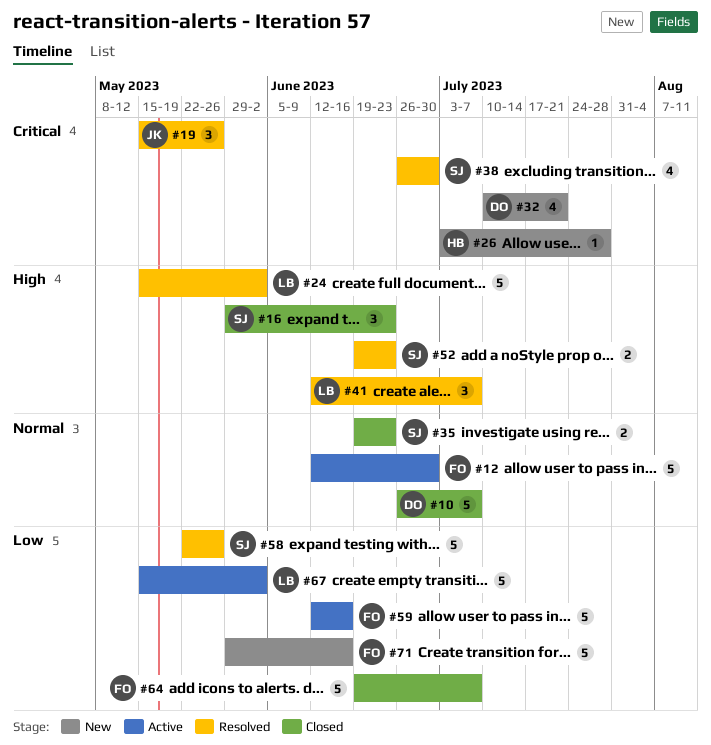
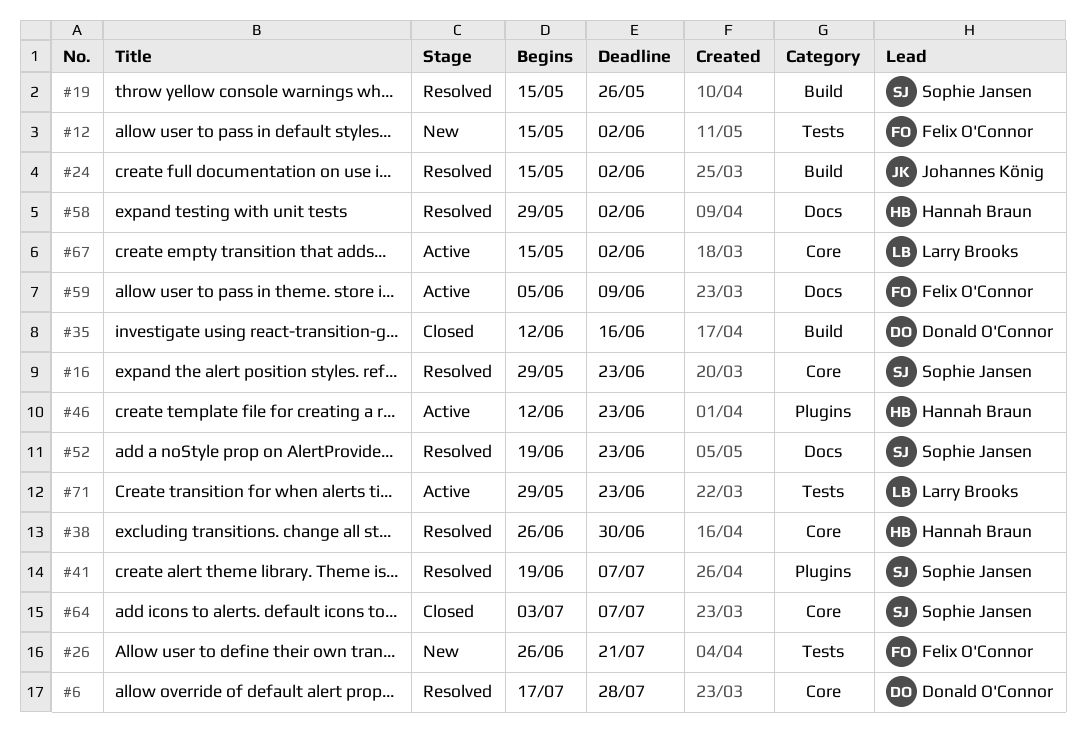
#6: none -> present
#10: present -> none
#12, status: Active -> New
#12, start: Jun 12 -> May 15
#12, due: Jun 30 -> Jun 2
#16, status: Closed -> Resolved
#19, owner: Johannes König -> Sophie Jansen
#24, owner: Larry Brooks -> Johannes König
#26, owner: Hannah Braun -> Felix O'Connor
#26, start: Jul 3 -> Jun 26
#26, due: Jul 28 -> Jul 21
#32: present -> none
#35, owner: Sophie Jansen -> Donald O'Connor
#35, start: Jun 19 -> Jun 12
#35, due: Jun 23 -> Jun 16
#38, owner: Sophie Jansen -> Hannah Braun
#41, owner: Larry Brooks -> Sophie Jansen
#41, start: Jun 12 -> Jun 19
#46: none -> present
#58, owner: Sophie Jansen -> Hannah Braun
#58, start: May 22 -> May 29
#58, due: May 26 -> Jun 2
#59, start: Jun 12 -> Jun 5
#59, due: Jun 16 -> Jun 9
#64, owner: Felix O'Connor -> Sophie Jansen
#64, start: Jun 19 -> Jul 3
#71, status: New -> Active
#71, owner: Felix O'Connor -> Larry Brooks
#71, due: Jun 16 -> Jun 23

